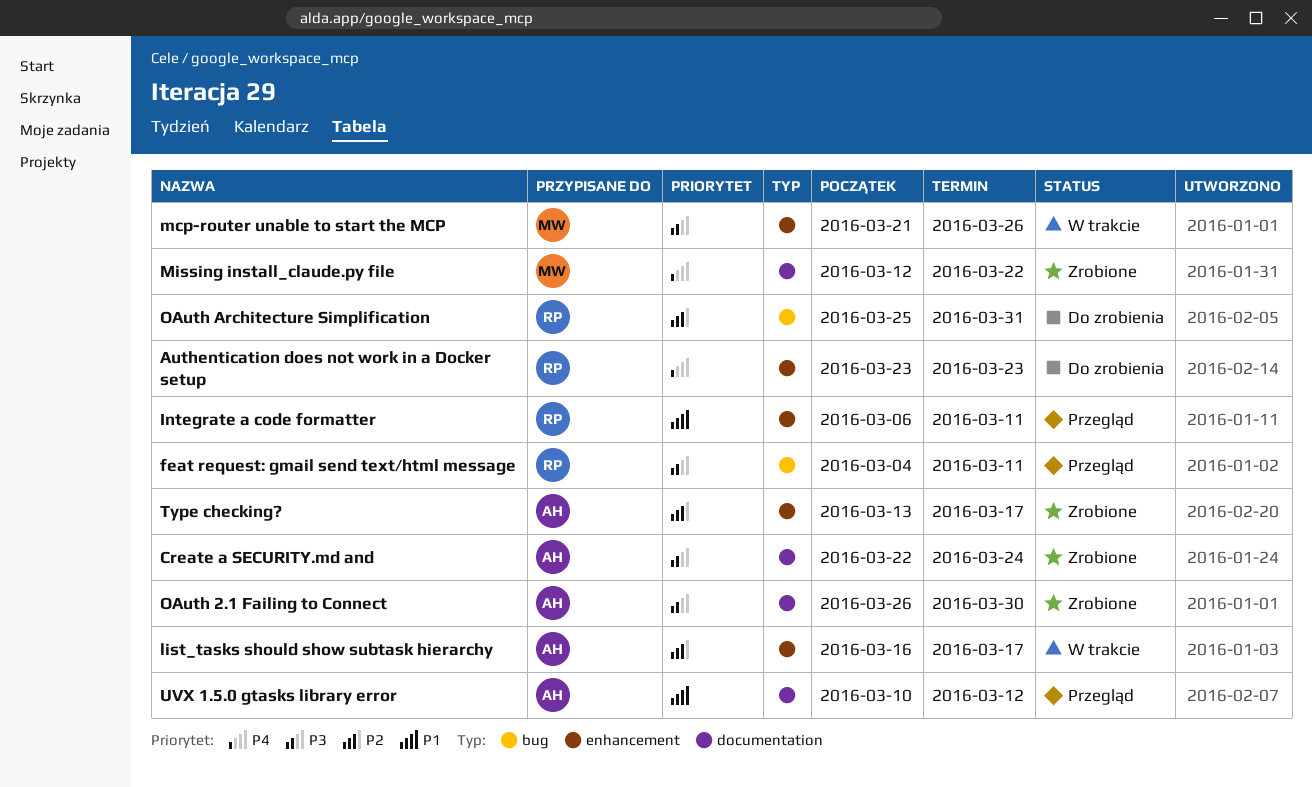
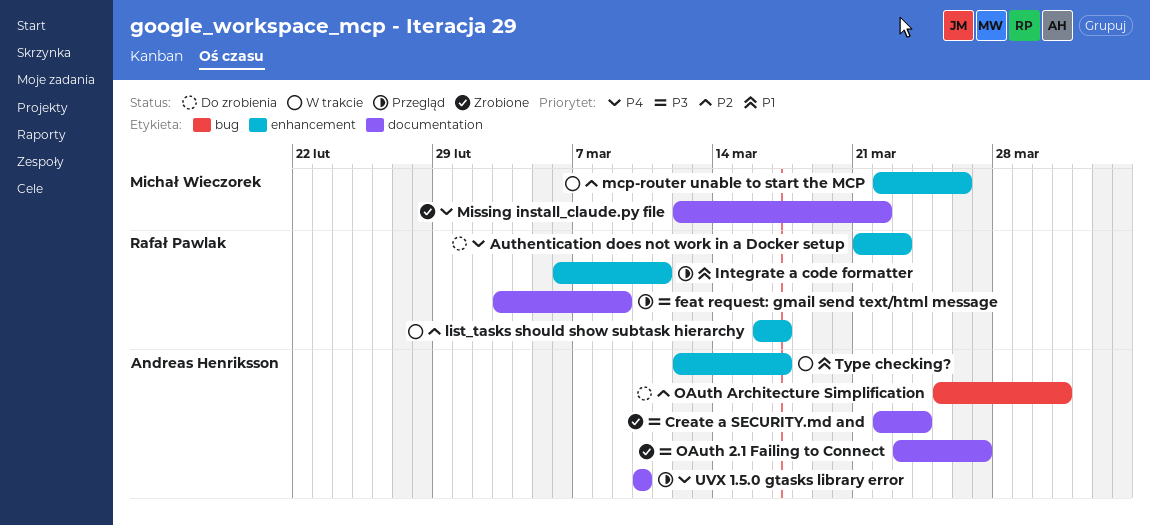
Authentication does not work in a Docker setup, start: Mar 23 -> Mar 21
feat request: gmail send text/html message, label: bug -> documentation
feat request: gmail send text/html message, start: Mar 4 -> Mar 3
feat request: gmail send text/html message, due: Mar 11 -> Mar 9
list_tasks should show subtask hierarchy, owner: Andreas Henriksson -> Rafał Pawlak
mcp-router unable to start the MCP, priority: P3 -> P2
mcp-router unable to start the MCP, start: Mar 21 -> Mar 22
OAuth 2.1 Failing to Connect, start: Mar 26 -> Mar 23
OAuth 2.1 Failing to Connect, due: Mar 30 -> Mar 27
OAuth Architecture Simplification, owner: Rafał Pawlak -> Andreas Henriksson
Type checking?, status: Zrobione -> W trakcie
Type checking?, priority: P2 -> P1
Type checking?, start: Mar 13 -> Mar 12
UVX 1.5.0 gtasks library error, priority: P1 -> P4
UVX 1.5.0 gtasks library error, due: Mar 12 -> Mar 10

